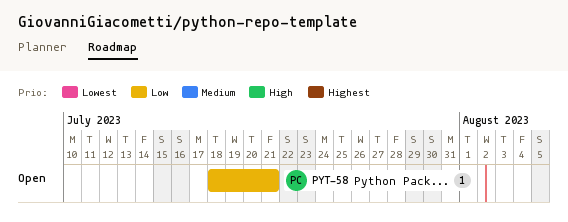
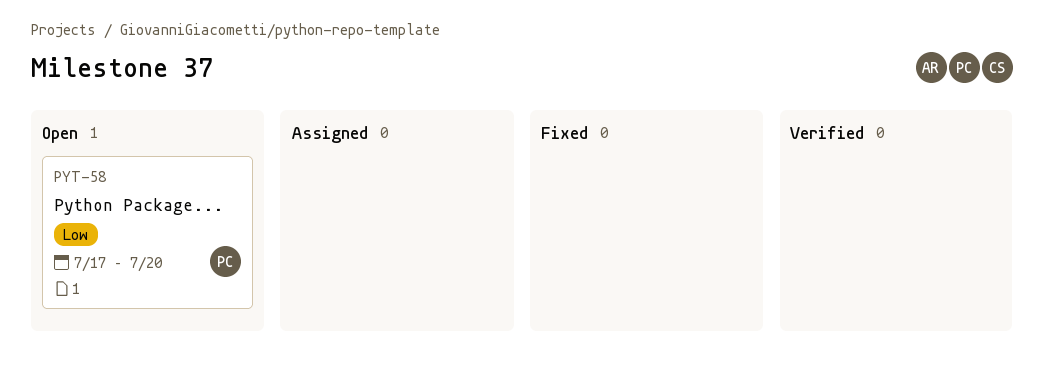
PYT-58, start: Jul 18 -> Jul 17
PYT-58, due: Jul 21 -> Jul 20

